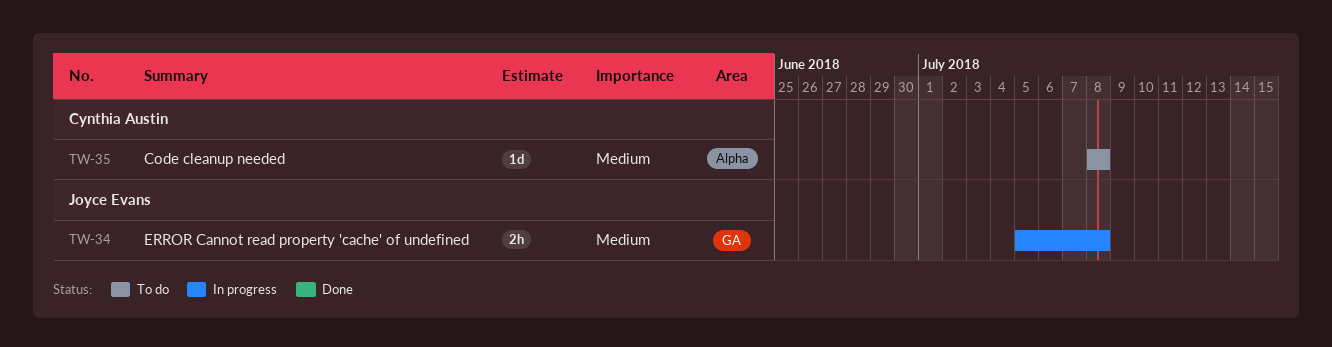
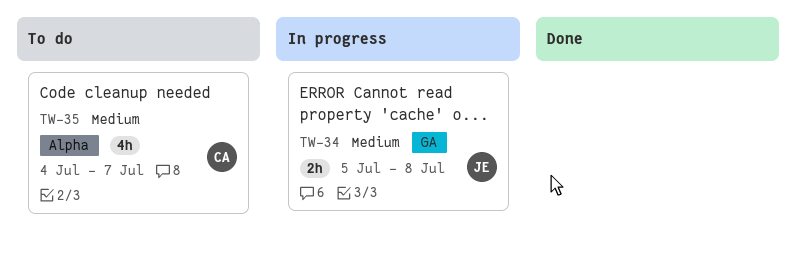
TW-35, estimate: 1d -> 4h
TW-35, start: Jul 8 -> Jul 4
TW-35, due: Jul 8 -> Jul 7

